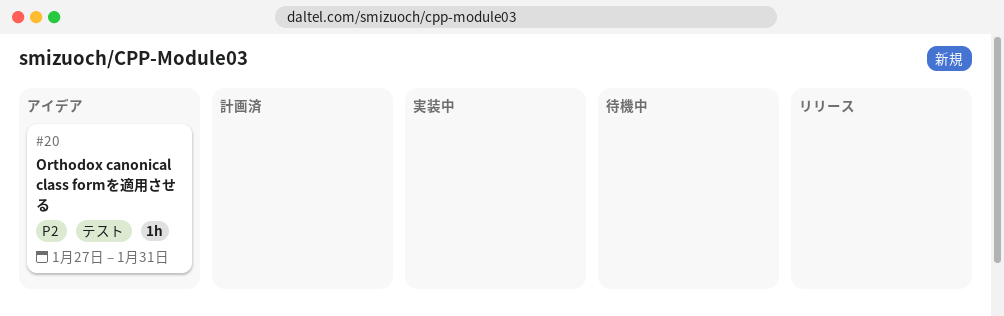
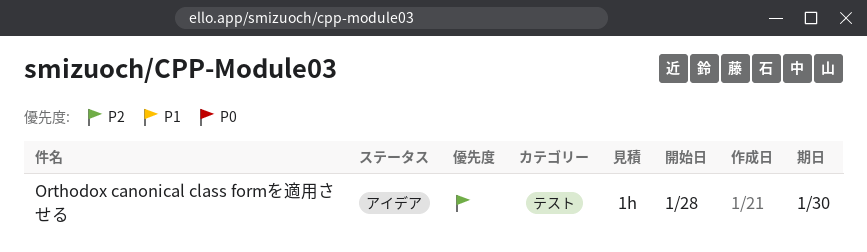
Orthodox canonical class formを適用させる, start: Jan 27 -> Jan 28
Orthodox canonical class formを適用させる, due: Jan 31 -> Jan 30

